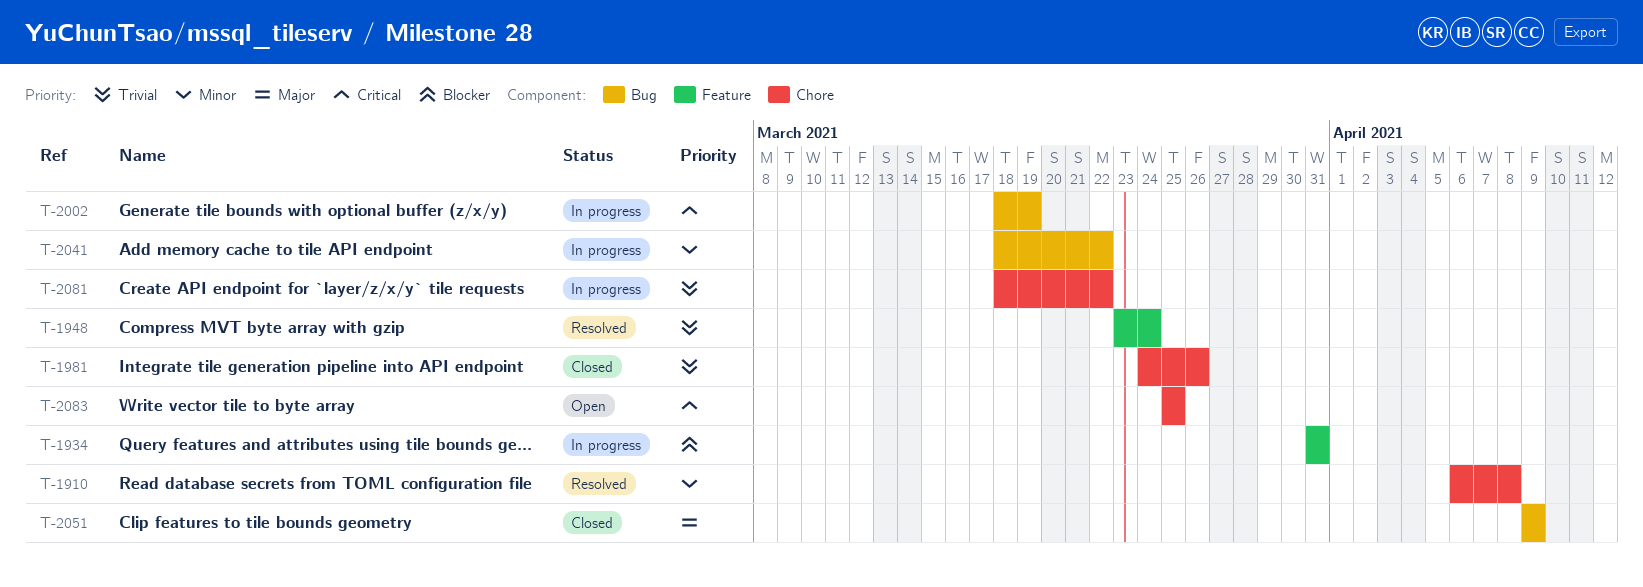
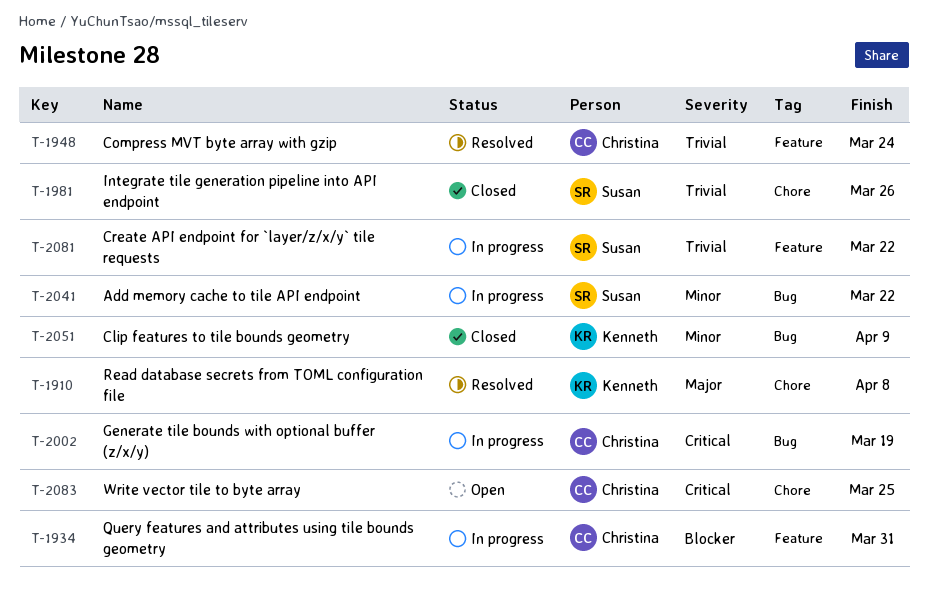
T-1910, priority: Minor -> Major
T-2051, priority: Major -> Minor
T-2081, label: Chore -> Feature

